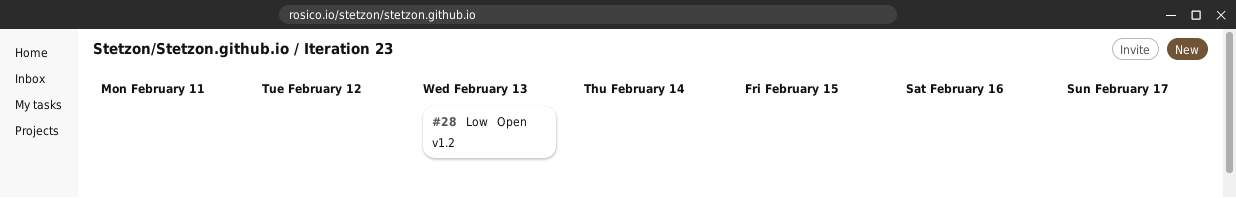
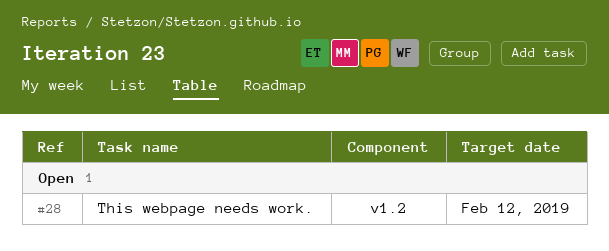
#28, due: Feb 13 -> Feb 12

